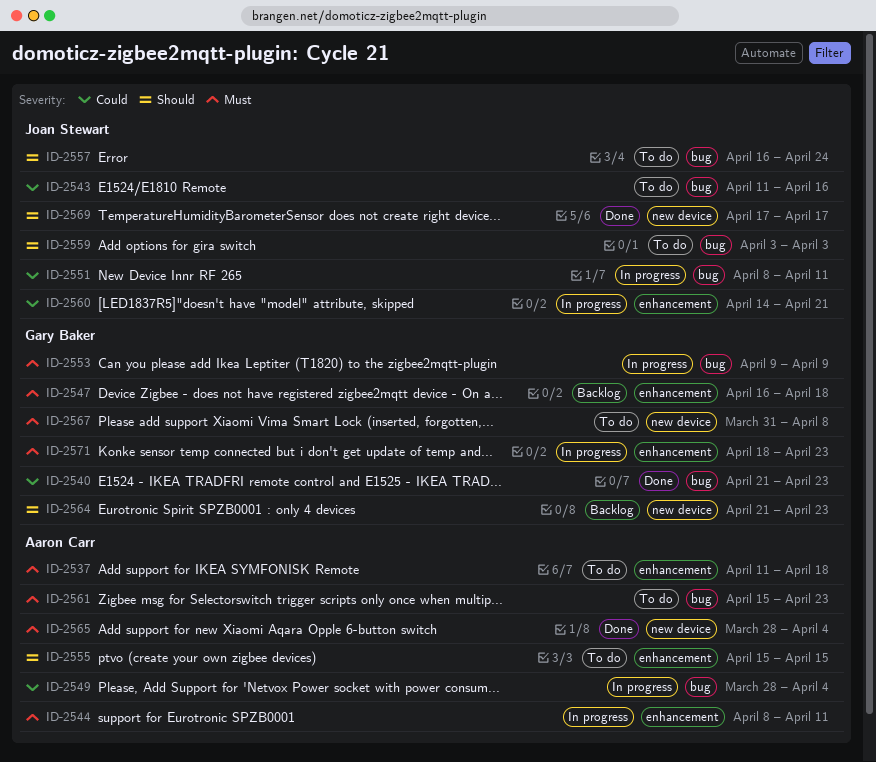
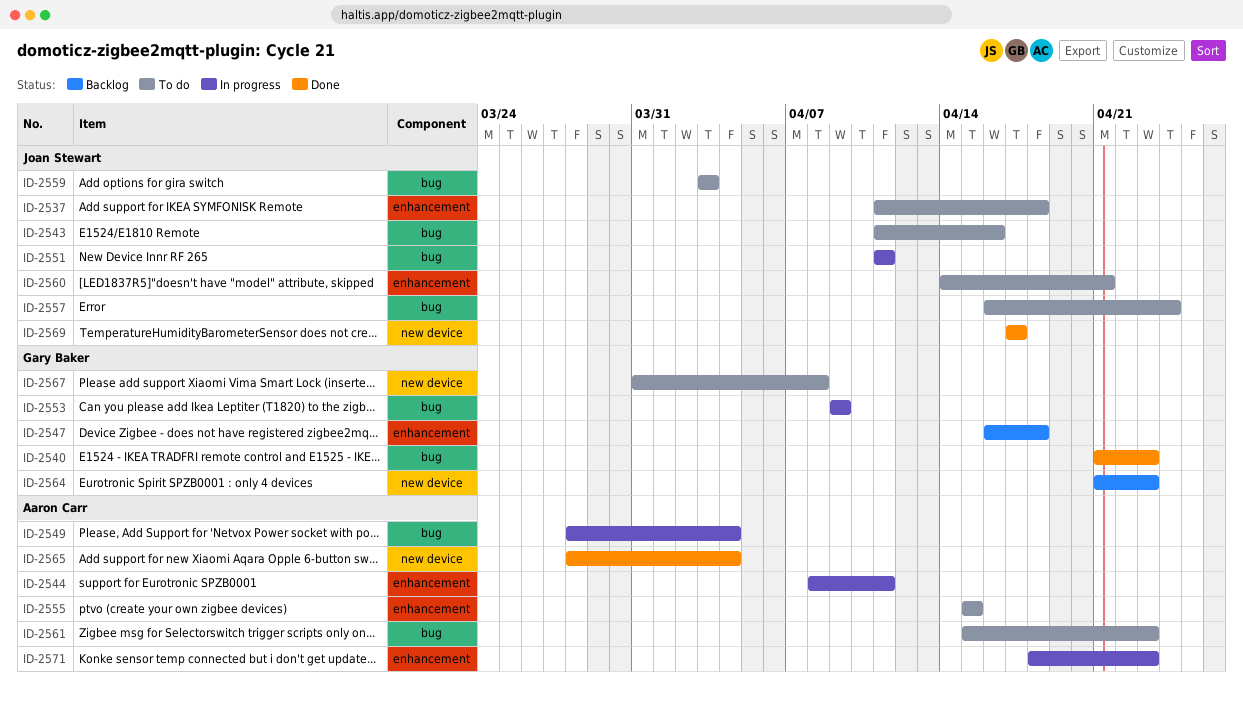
ID-2537, owner: Aaron Carr -> Joan Stewart
ID-2551, start: Apr 8 -> Apr 11
ID-2560, status: In progress -> To do
ID-2571, owner: Gary Baker -> Aaron Carr

